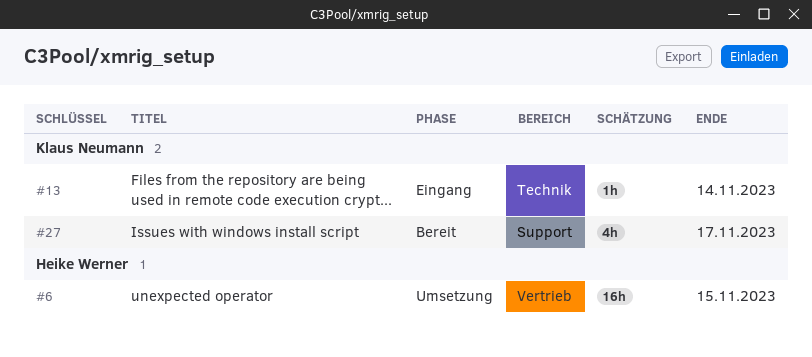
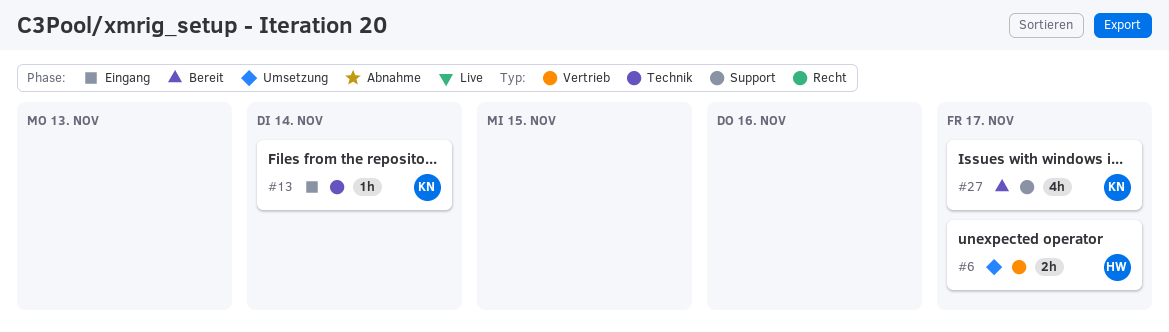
#6, estimate: 16h -> 2h
#6, due: Nov 15 -> Nov 17

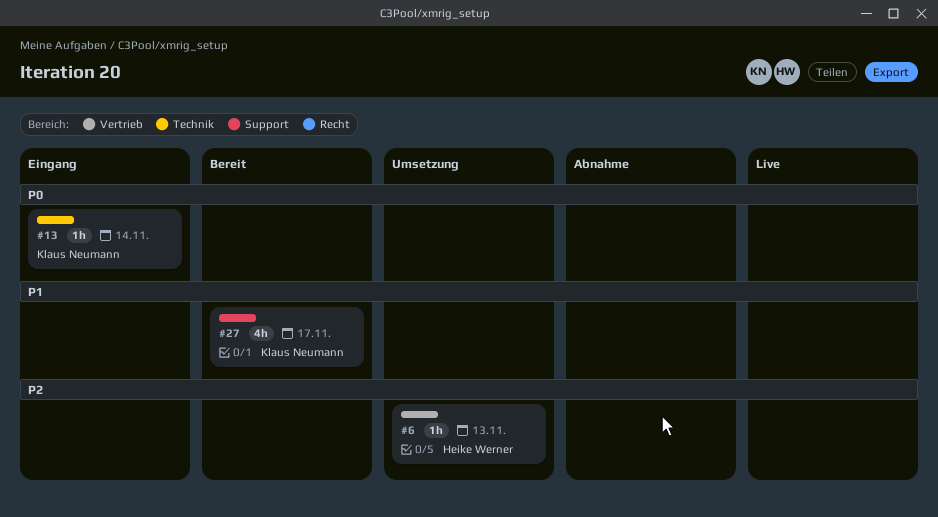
#6, estimate: 2h -> 1h
#6, due: Nov 17 -> Nov 13

